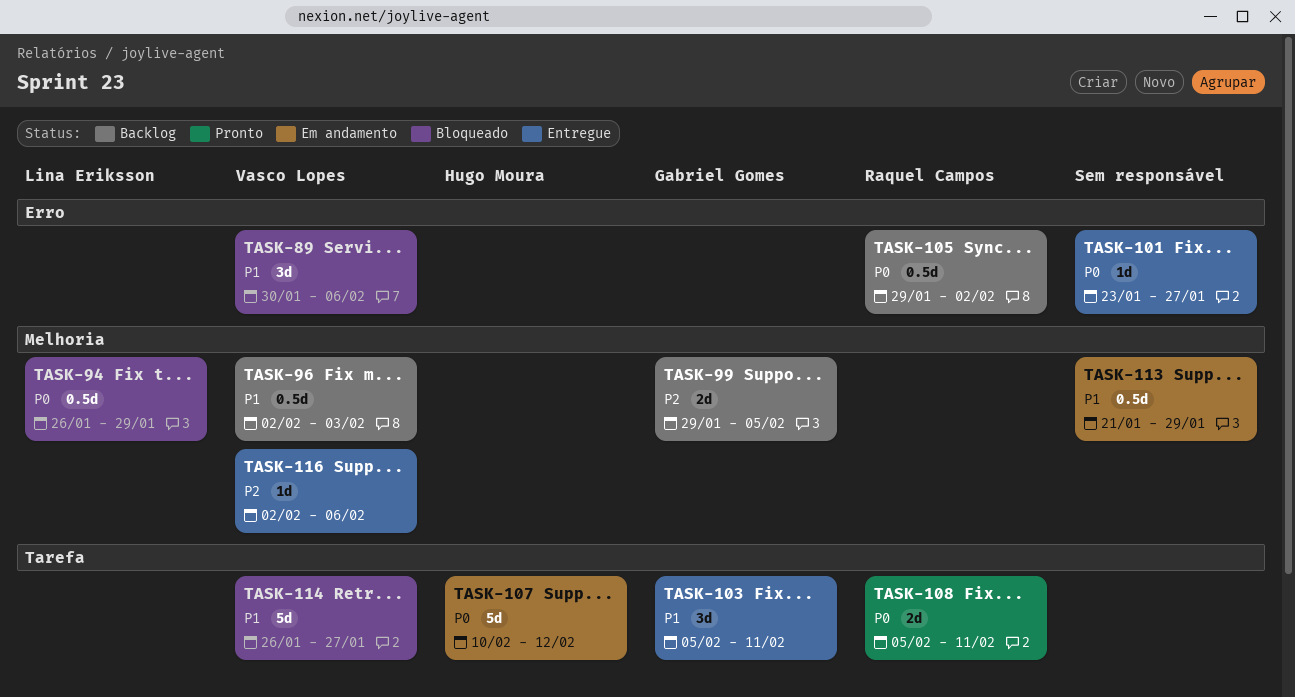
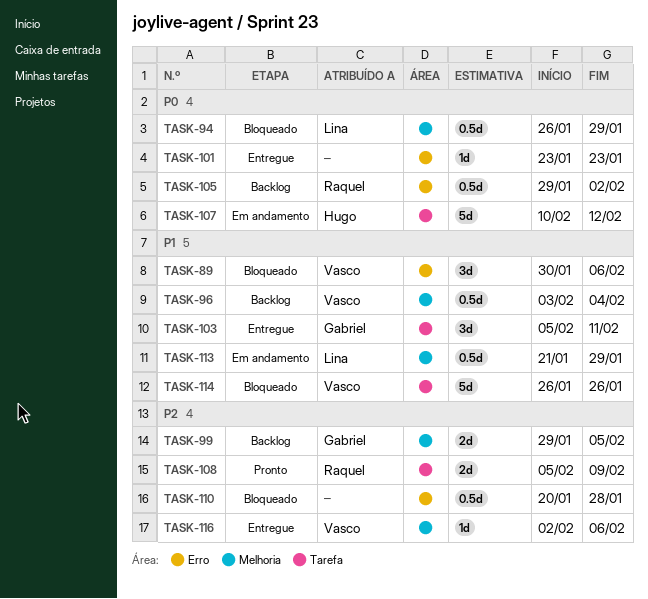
TASK-96, start: Feb 2 -> Feb 3
TASK-96, due: Feb 3 -> Feb 4
TASK-101, due: Jan 27 -> Jan 23
TASK-108, priority: P0 -> P2
TASK-108, due: Feb 11 -> Feb 9
TASK-110: none -> present
TASK-113, owner: none -> Lina Eriksson
TASK-114, due: Jan 27 -> Jan 26

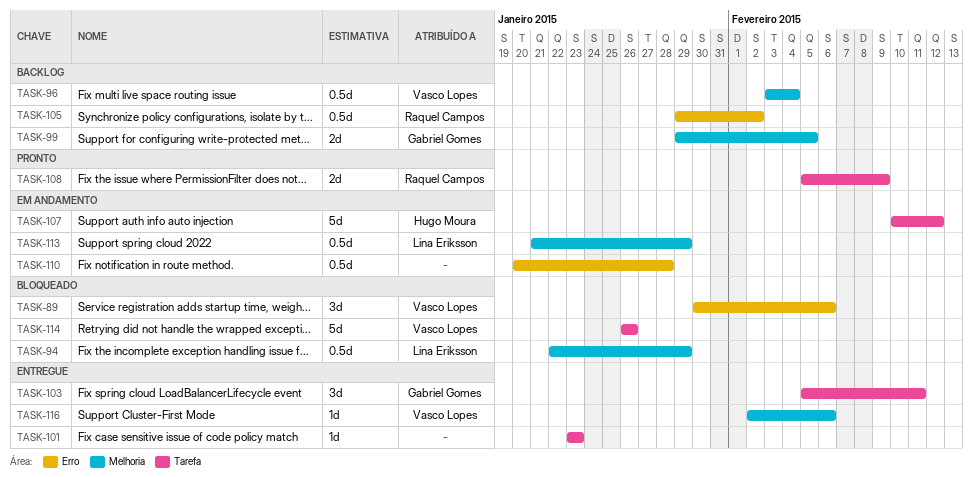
TASK-94, start: Jan 26 -> Jan 22
TASK-101, label: Erro -> Tarefa
TASK-110, status: Bloqueado -> Em andamento

